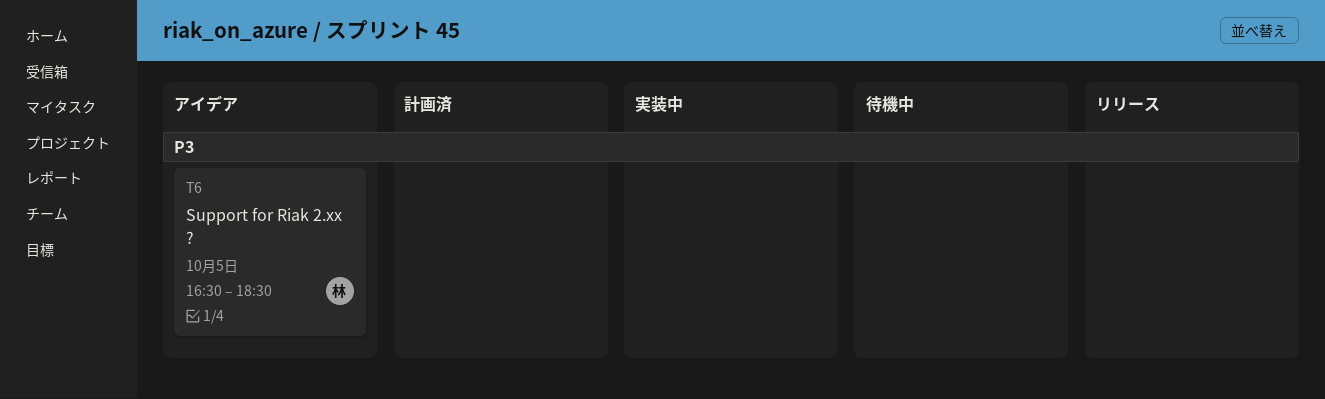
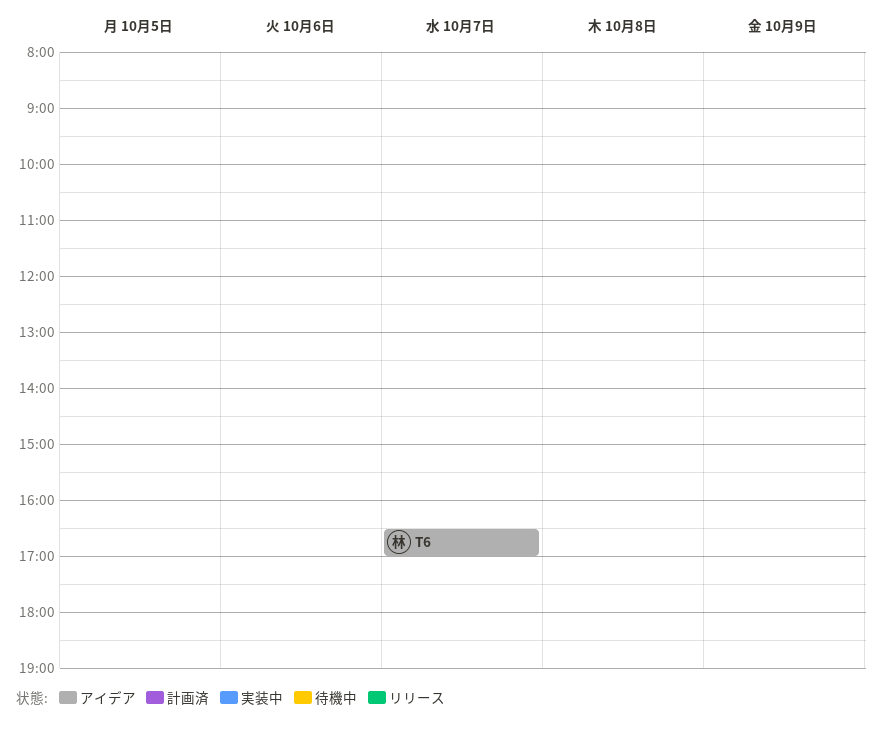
T6, day: Oct 5 -> Oct 7
T6, ends: 18:30 -> 17:00

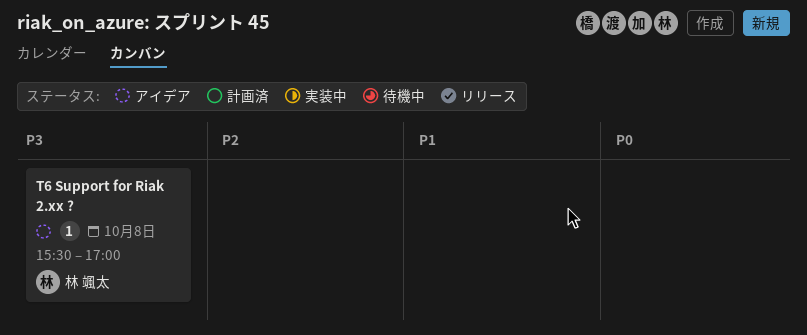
T6, day: Oct 7 -> Oct 8
T6, begins: 16:30 -> 15:30

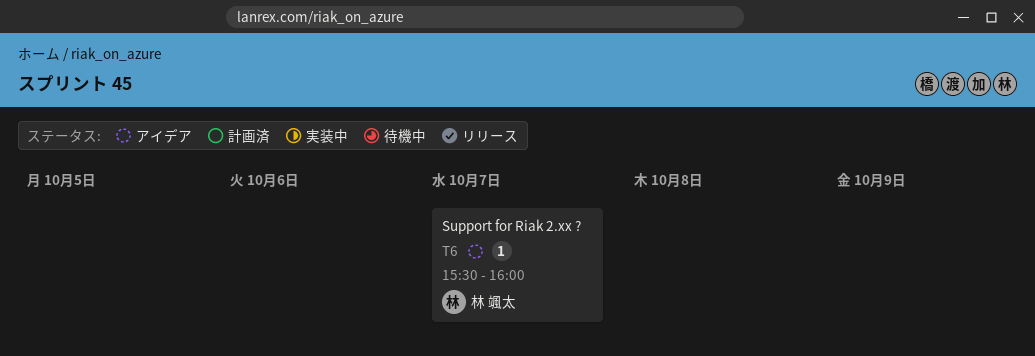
T6, day: Oct 8 -> Oct 7
T6, ends: 17:00 -> 16:00

